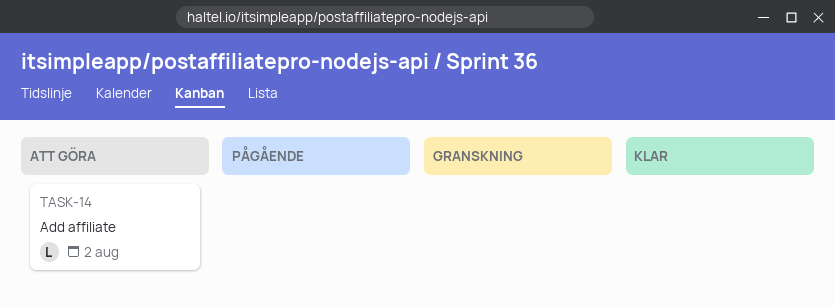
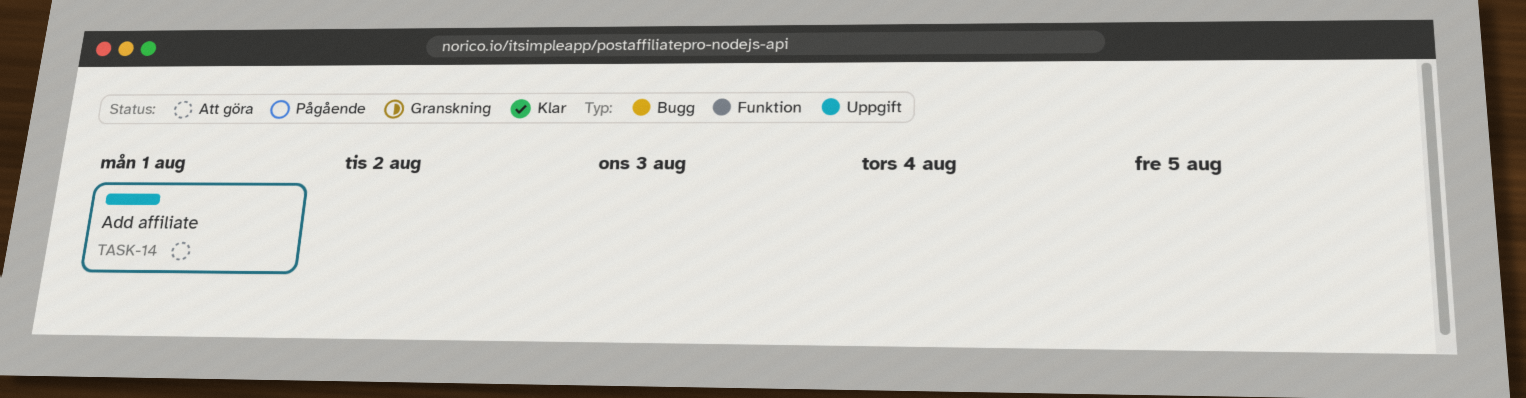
TASK-14, due: Aug 2 -> Aug 1

